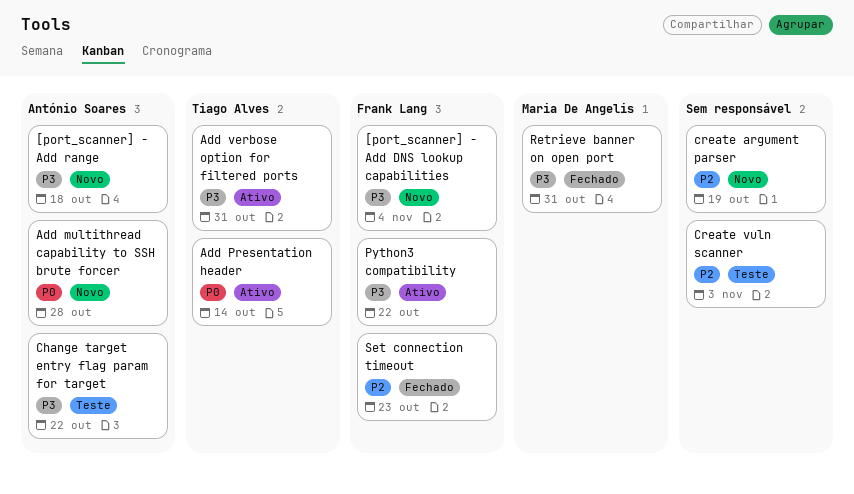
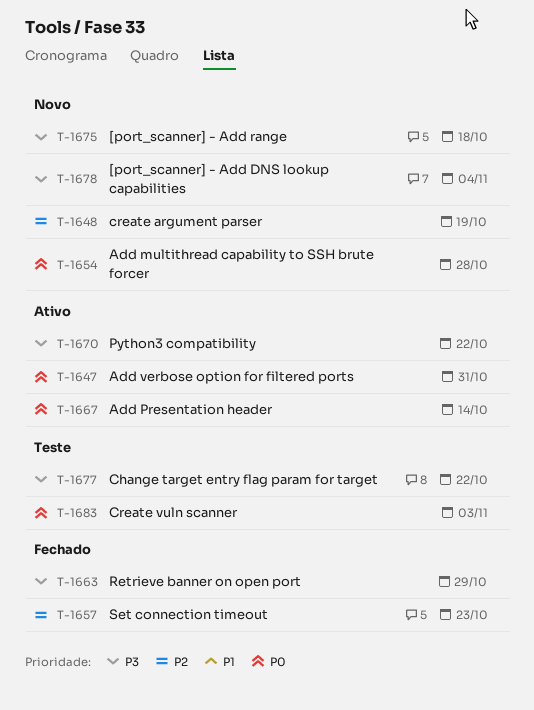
Add verbose option for filtered ports, priority: P3 -> P0
Create vuln scanner, priority: P2 -> P0
Retrieve banner on open port, due: Oct 31 -> Oct 29

